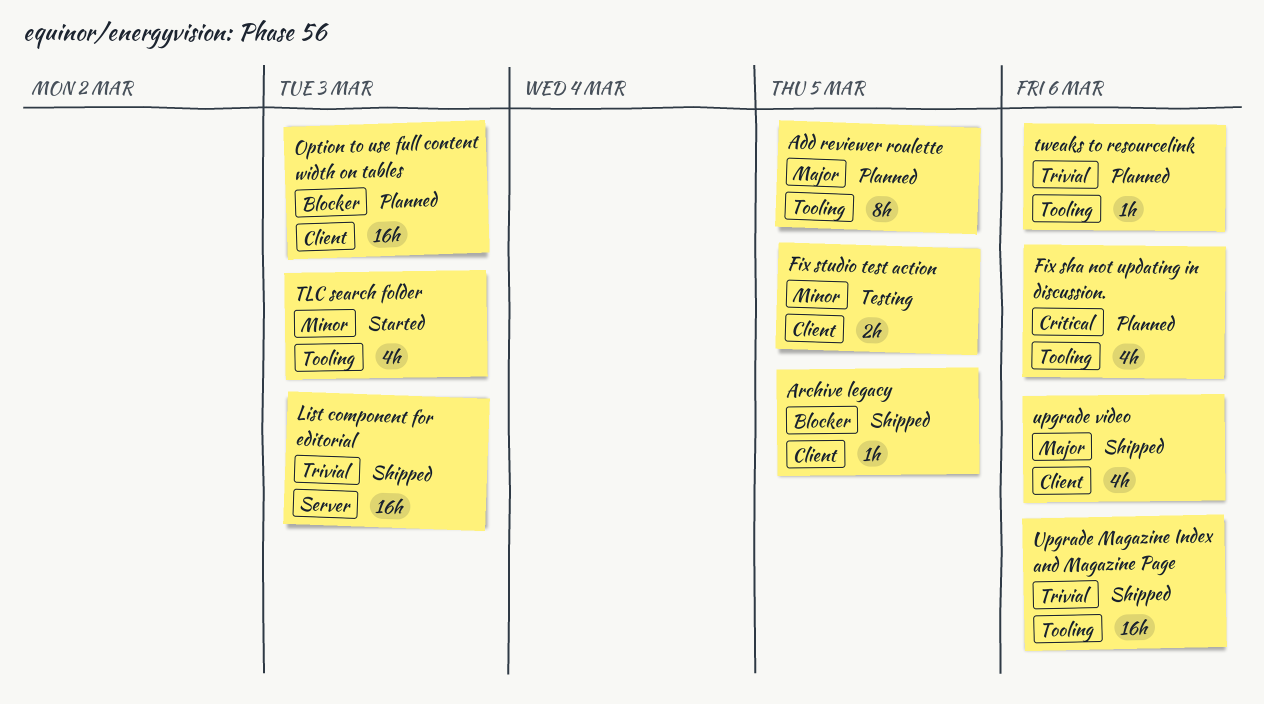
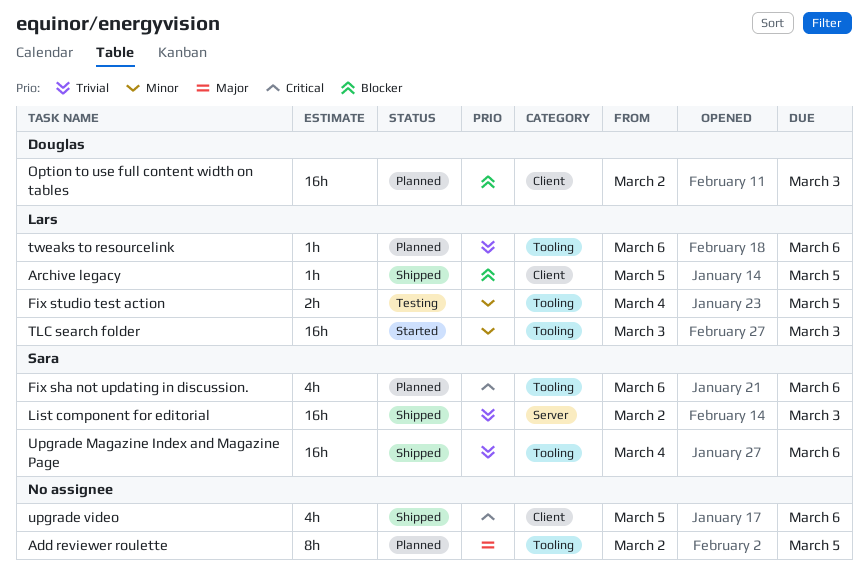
Fix studio test action, label: Client -> Tooling
TLC search folder, estimate: 4h -> 16h
upgrade video, priority: Major -> Critical

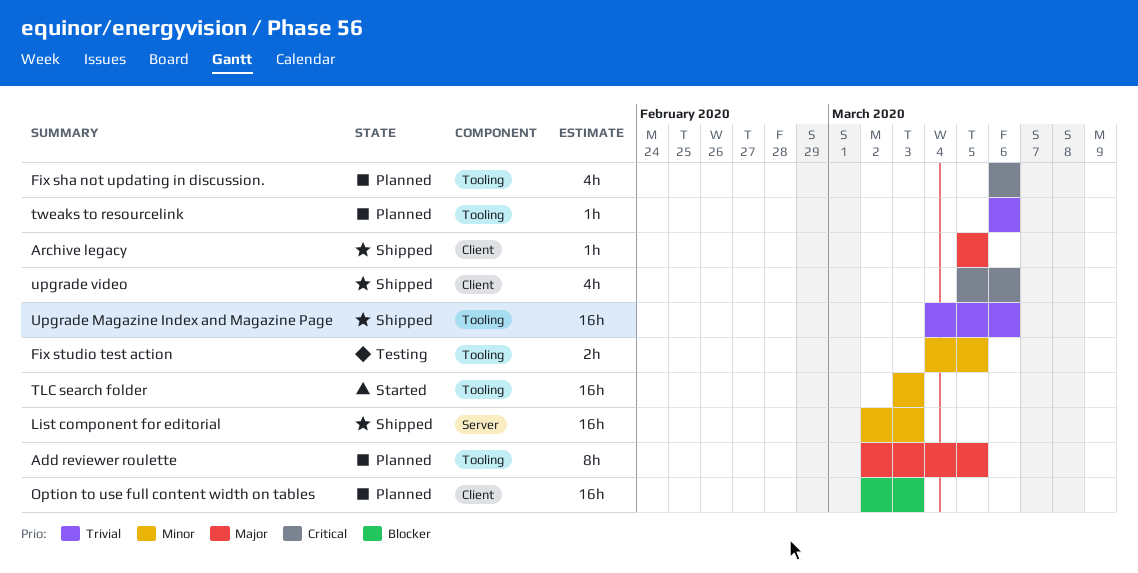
Archive legacy, priority: Blocker -> Major
List component for editorial, priority: Trivial -> Minor

